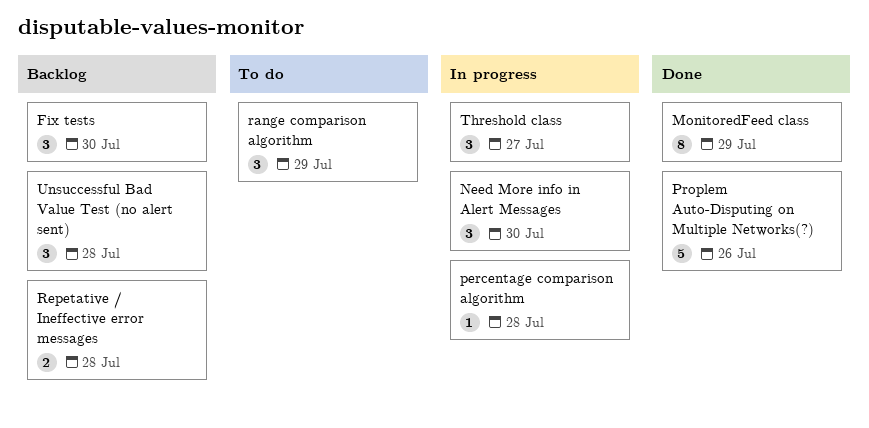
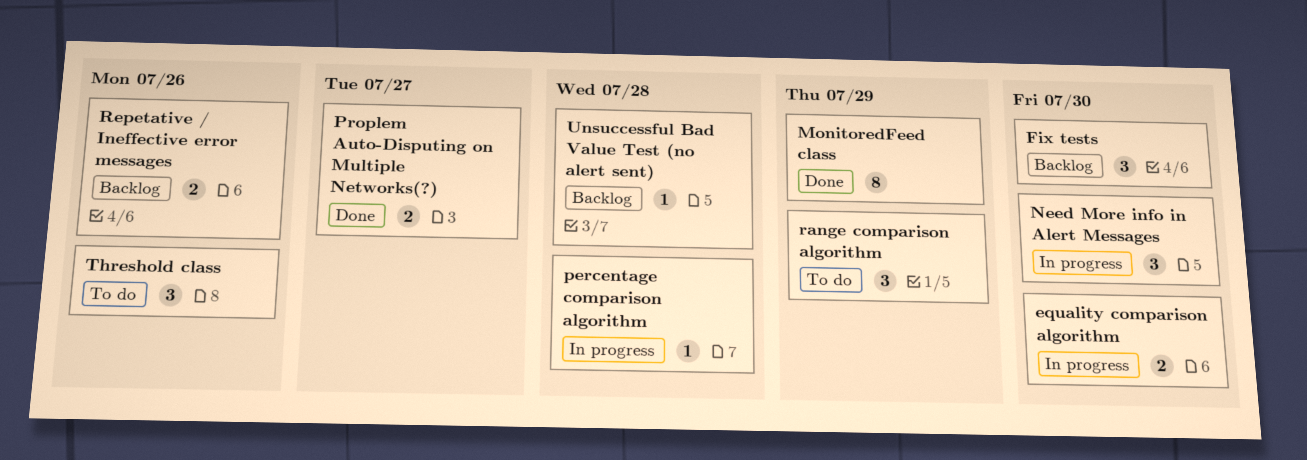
equality comparison algorithm: none -> present
Proplem Auto-Disputing on Multiple Networks(?), estimate: 5 -> 2
Proplem Auto-Disputing on Multiple Networks(?), due: Jul 26 -> Jul 27
Repetative / Ineffective error messages, due: Jul 28 -> Jul 26
Threshold class, status: In progress -> To do
Threshold class, due: Jul 27 -> Jul 26
Unsuccessful Bad Value Test (no alert sent), estimate: 3 -> 1

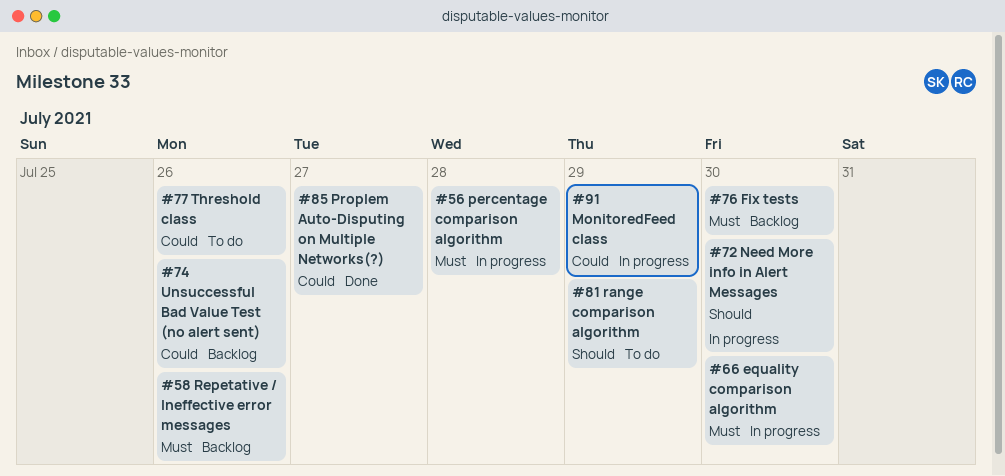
MonitoredFeed class, status: Done -> In progress
Unsuccessful Bad Value Test (no alert sent), due: Jul 28 -> Jul 26

